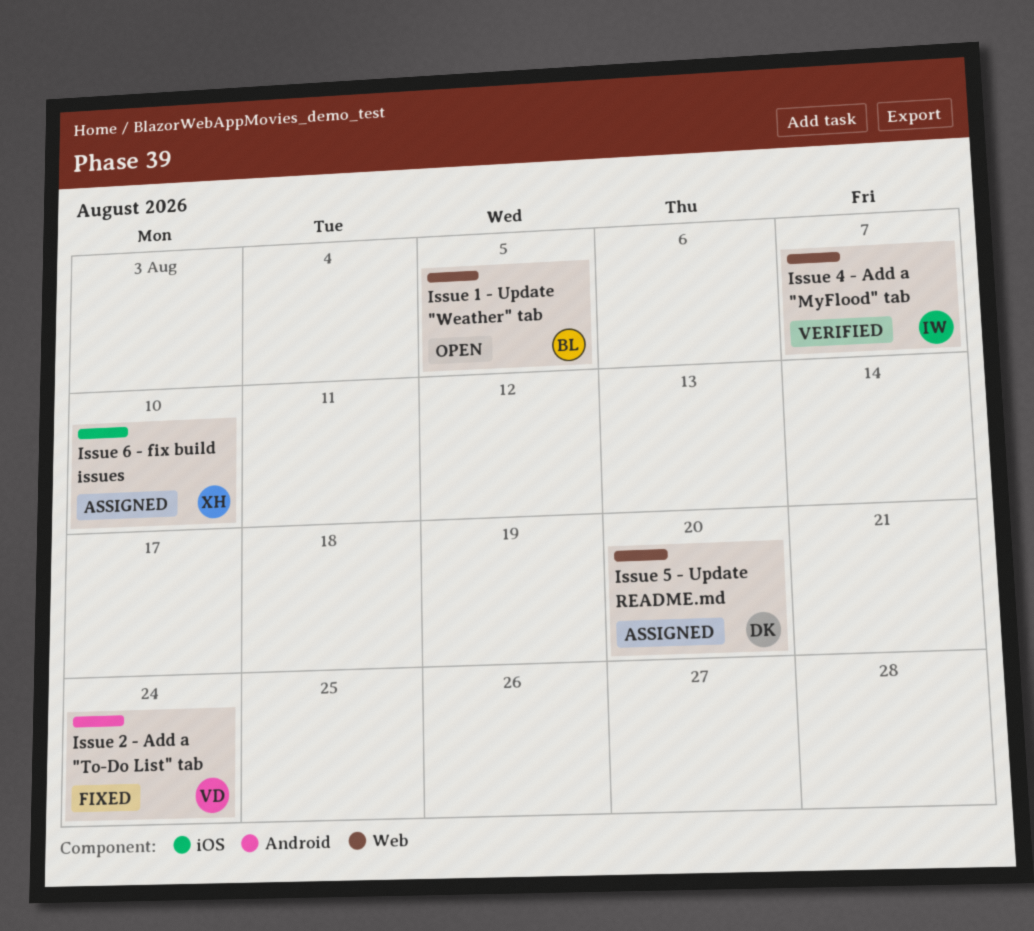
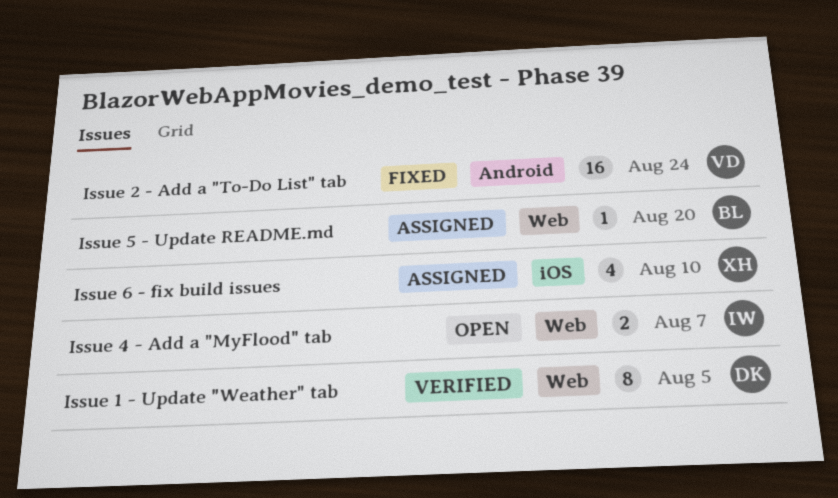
Issue 1 - Update "Weather" tab, status: Open -> Verified
Issue 1 - Update "Weather" tab, owner: BL -> DK
Issue 4 - Add a "MyFlood" tab, status: Verified -> Open
Issue 5 - Update README.md, owner: DK -> BL

